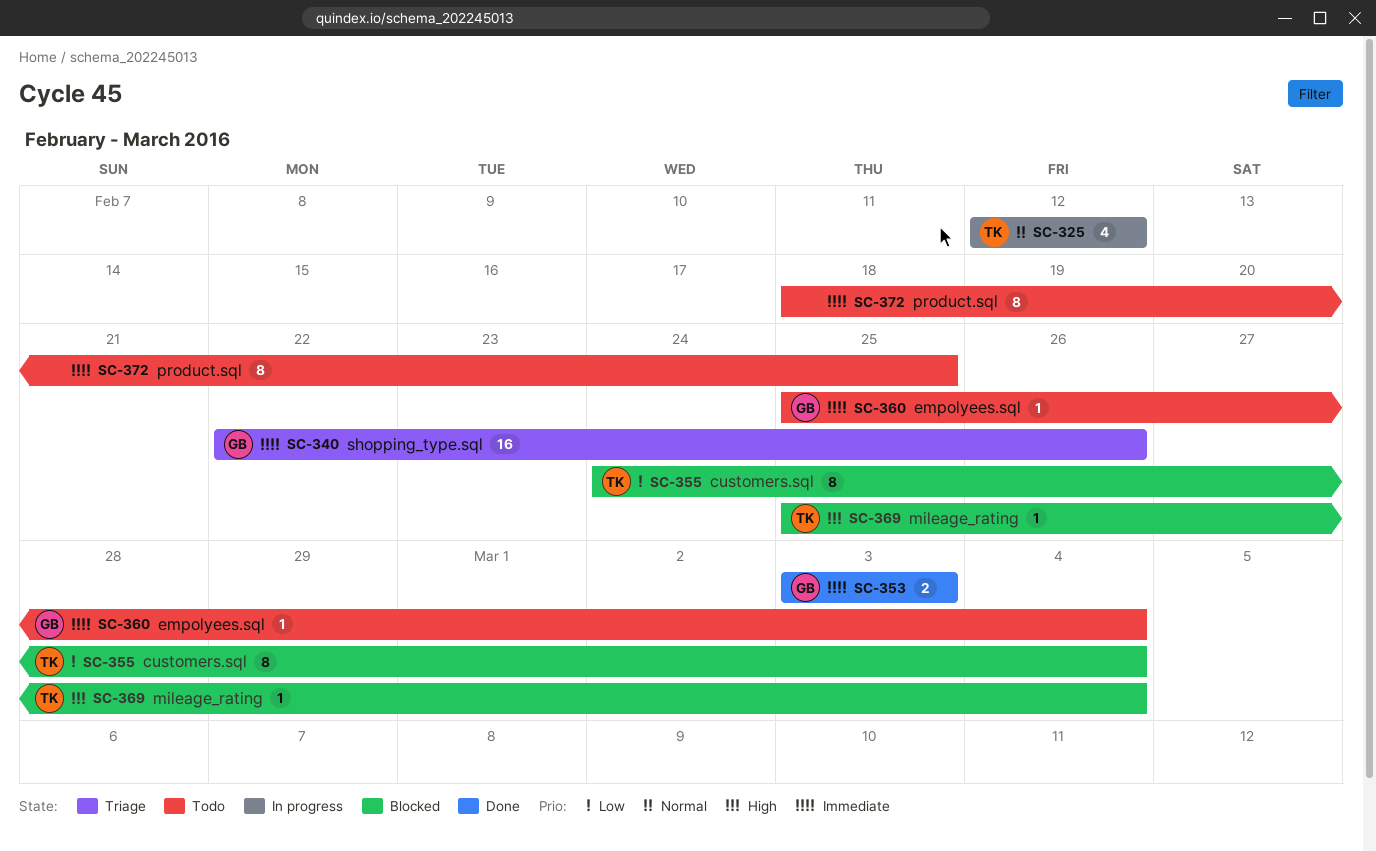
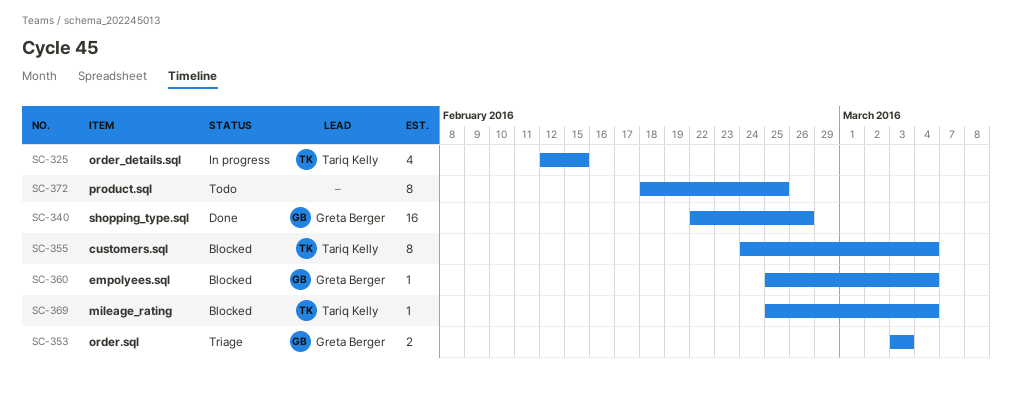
SC-325, due: Feb 12 -> Feb 15
SC-340, status: Triage -> Done
SC-353, status: Done -> Triage
SC-360, status: Todo -> Blocked

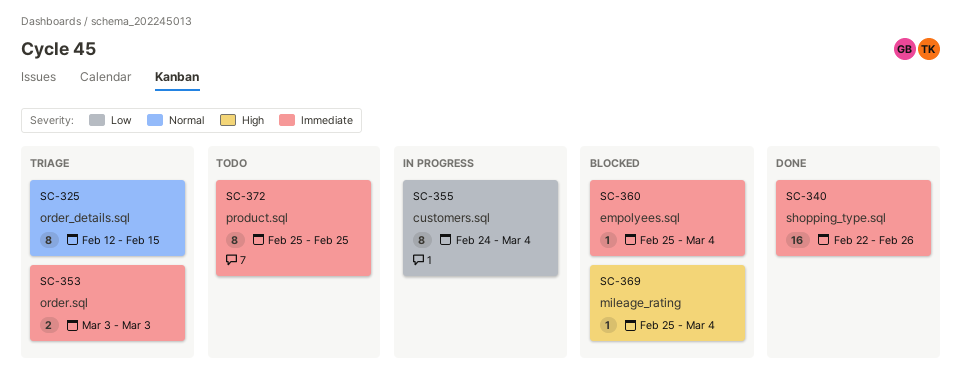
SC-325, status: In progress -> Triage
SC-325, estimate: 4 -> 8
SC-355, status: Blocked -> In progress
SC-372, start: Feb 18 -> Feb 25

